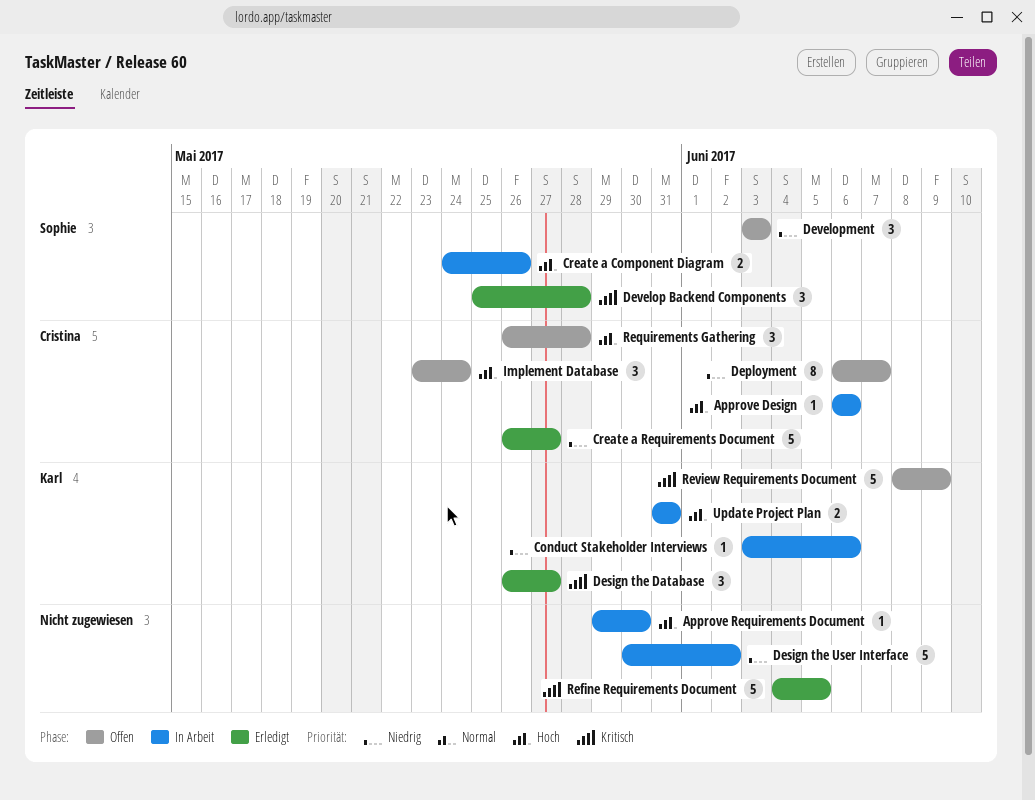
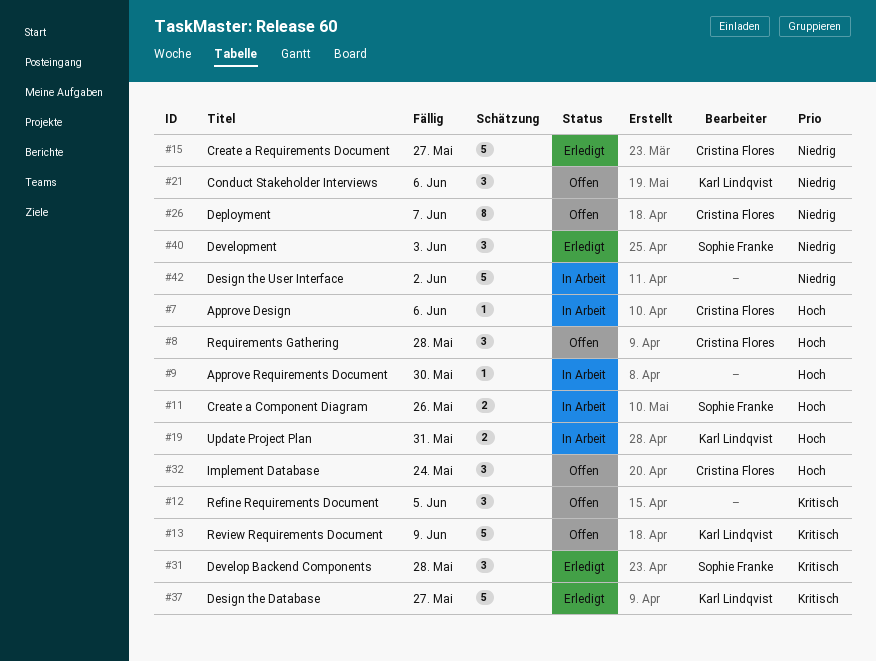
Conduct Stakeholder Interviews, status: In Arbeit -> Offen
Conduct Stakeholder Interviews, estimate: 1 -> 3
Design the Database, estimate: 3 -> 5
Development, status: Offen -> Erledigt
Refine Requirements Document, status: Erledigt -> Offen
Refine Requirements Document, estimate: 5 -> 3

